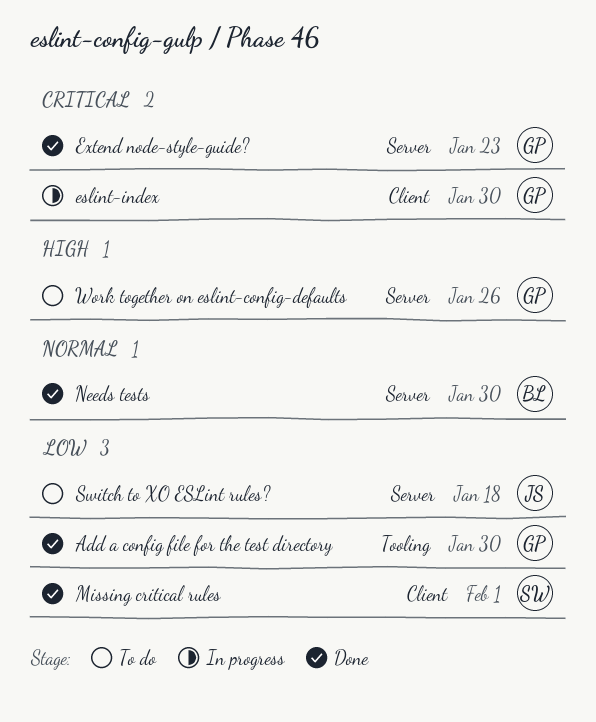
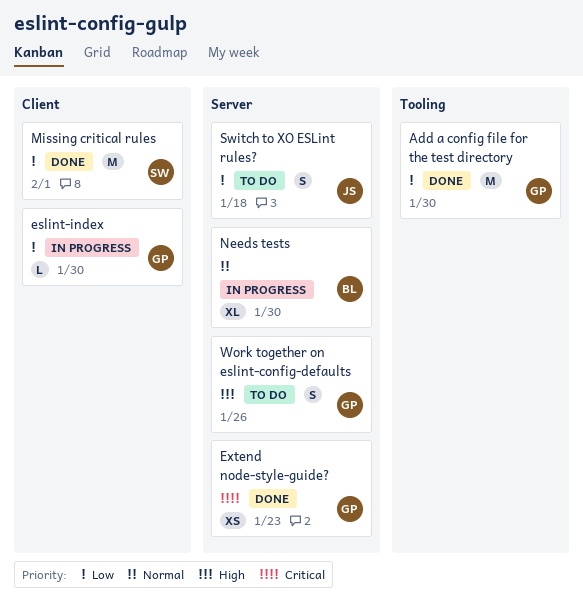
eslint-index, priority: Critical -> Low
Needs tests, status: Done -> In progress

